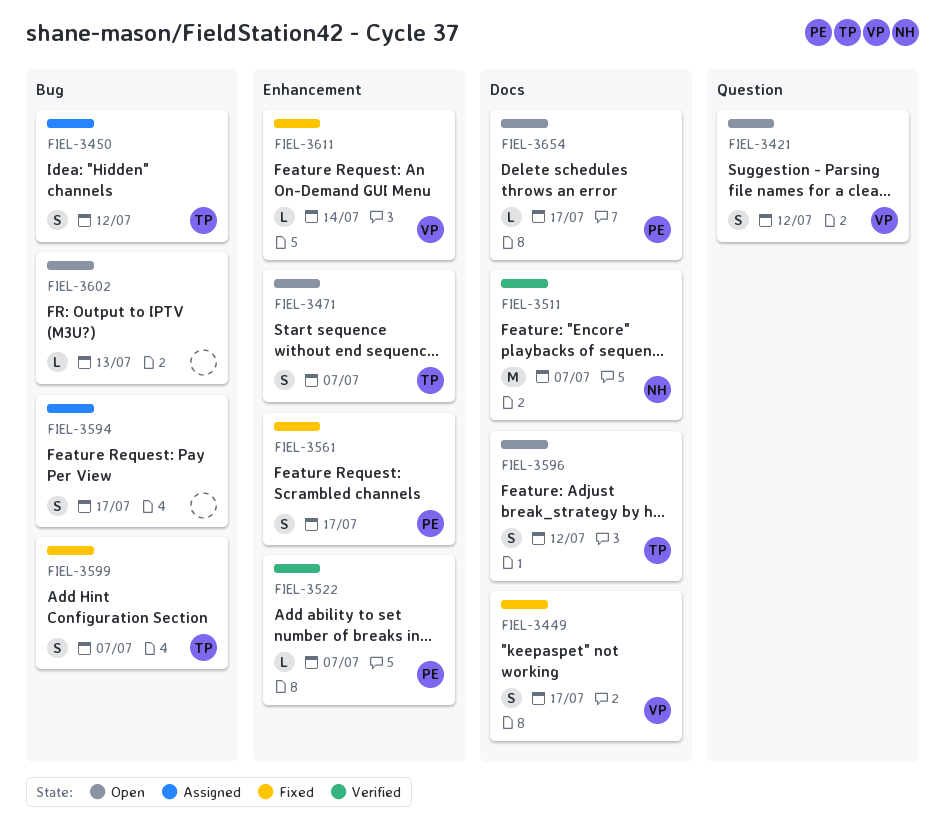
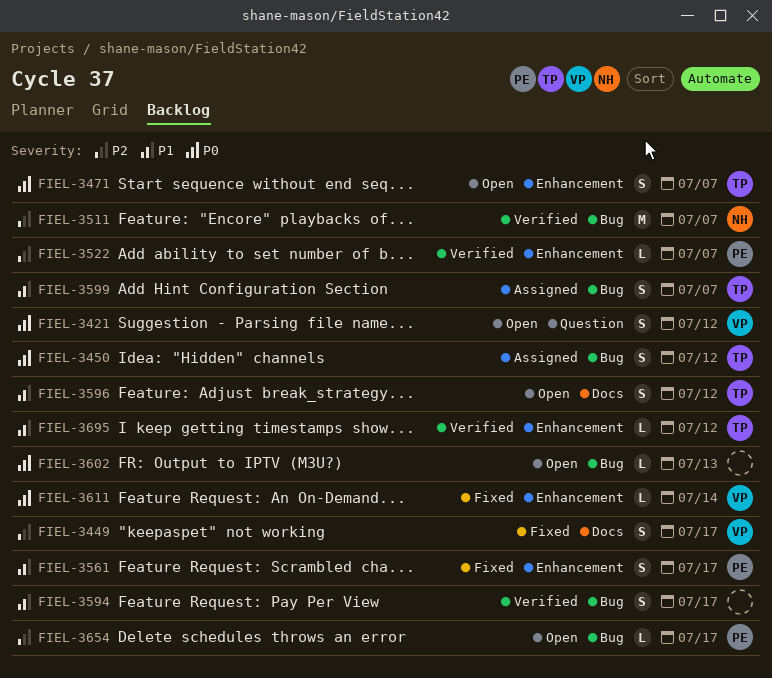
FIEL-3511, label: Docs -> Bug
FIEL-3594, status: Assigned -> Verified
FIEL-3599, status: Fixed -> Assigned
FIEL-3654, label: Docs -> Bug
FIEL-3695: none -> present

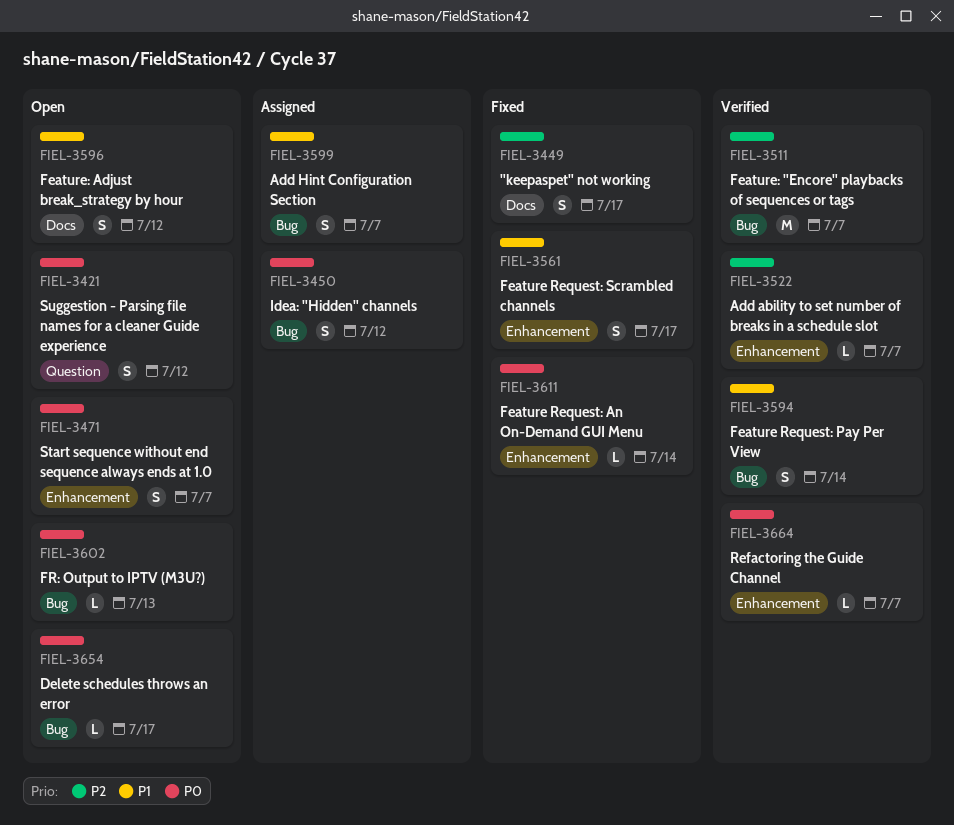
FIEL-3594, due: Jul 17 -> Jul 14
FIEL-3654, priority: P2 -> P0
FIEL-3664: none -> present
FIEL-3695: present -> none

